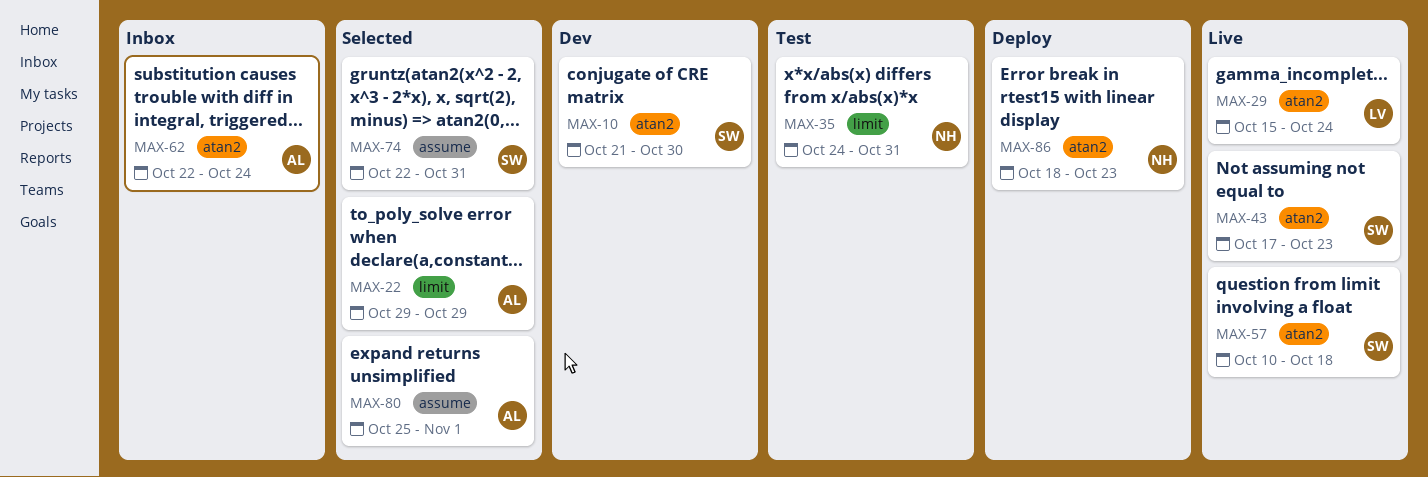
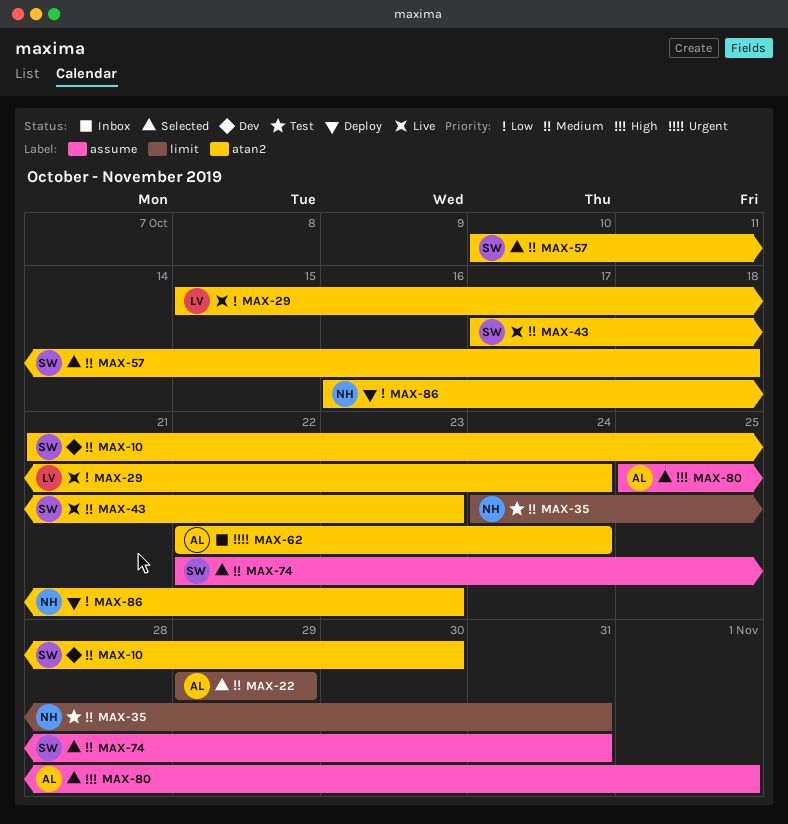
MAX-57, status: Live -> Selected
MAX-86, start: Oct 18 -> Oct 16

